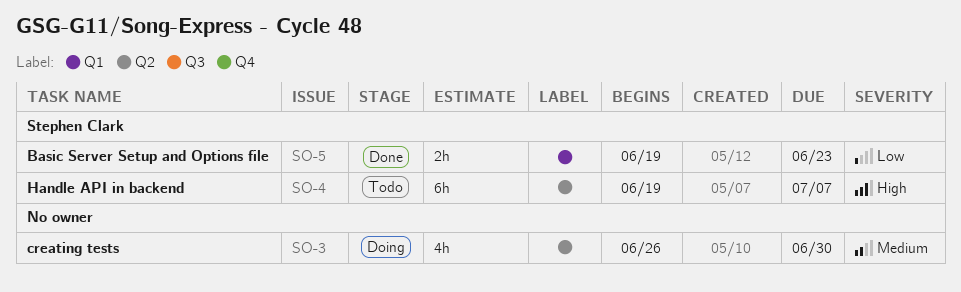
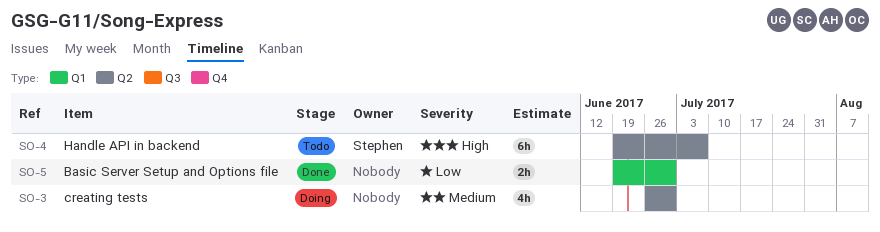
SO-5, owner: Stephen Clark -> none
SO-5, due: Jun 23 -> Jun 30

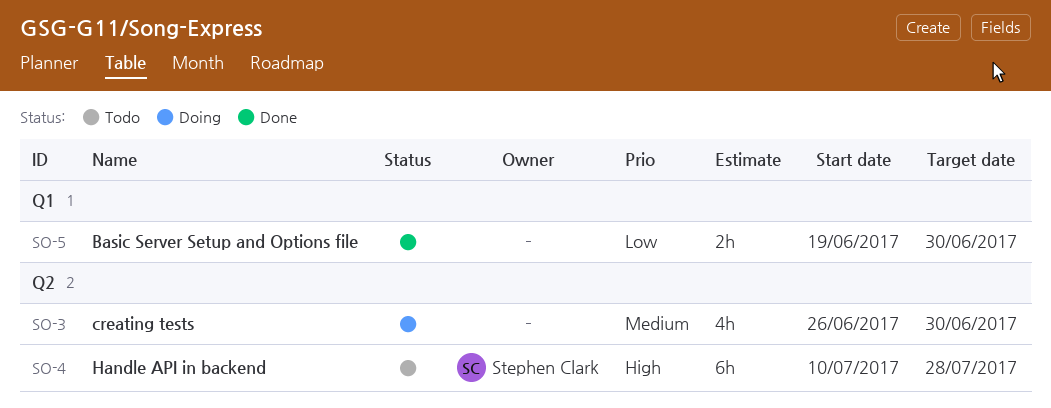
SO-4, start: Jun 19 -> Jul 10
SO-4, due: Jul 7 -> Jul 28

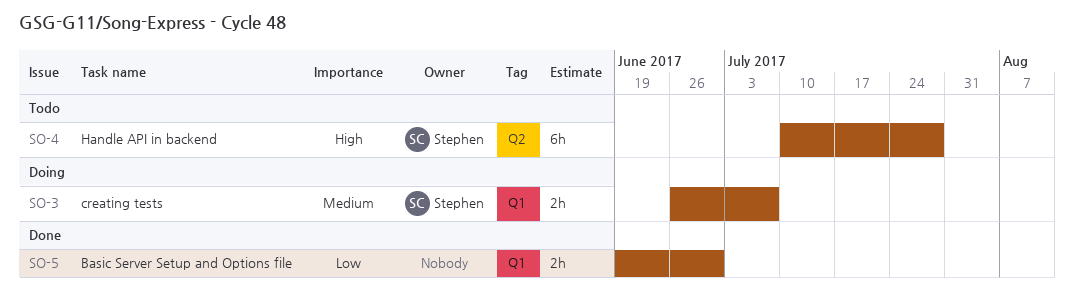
SO-3, owner: none -> Stephen Clark
SO-3, label: Q2 -> Q1
SO-3, estimate: 4h -> 2h
SO-3, due: Jun 30 -> Jul 7

